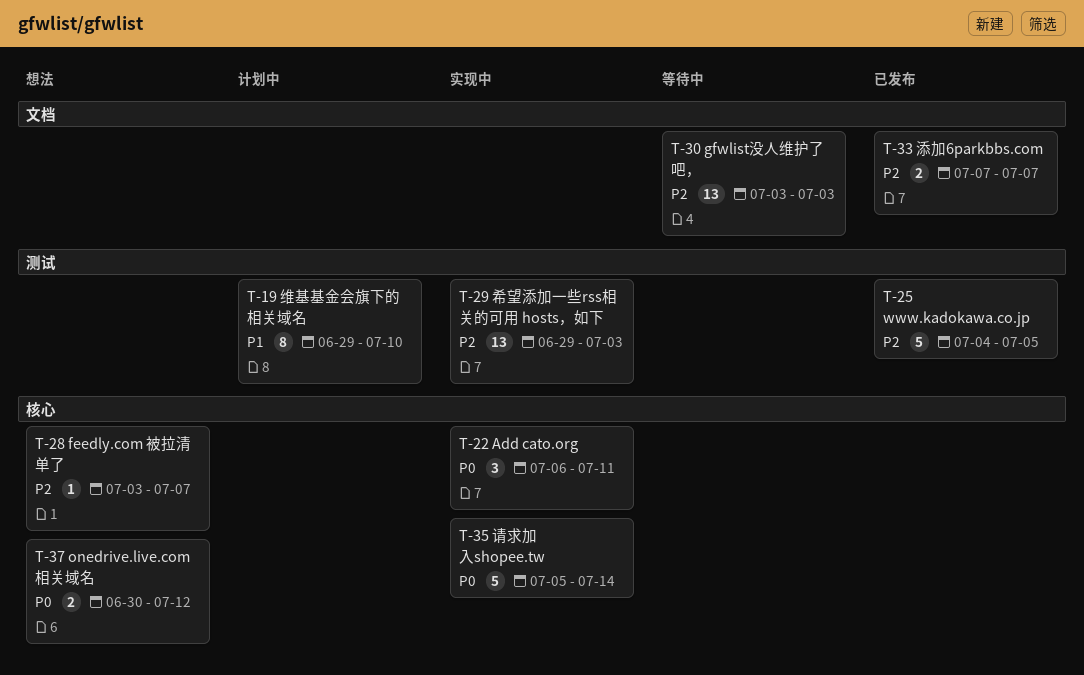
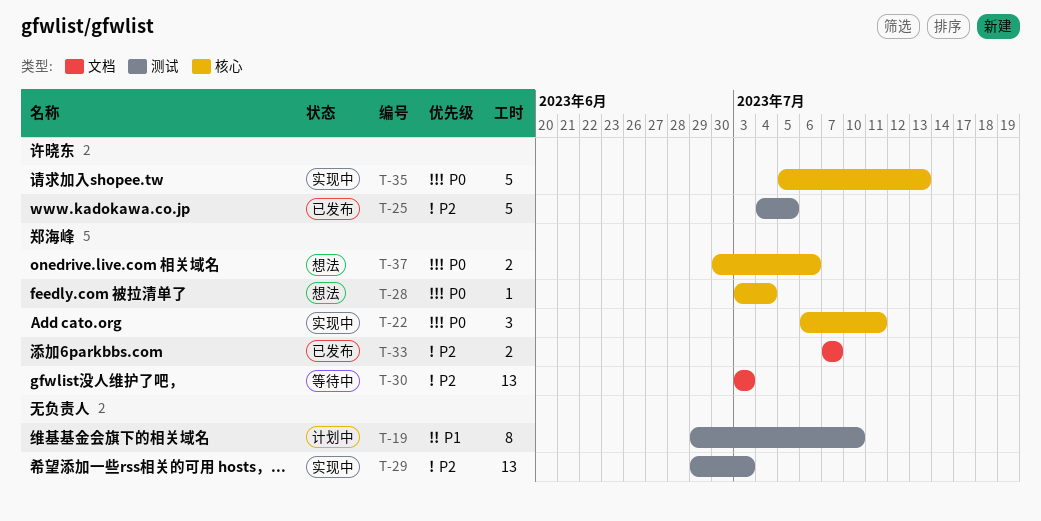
T-28, priority: P2 -> P0
T-28, due: Jul 7 -> Jul 4
T-35, due: Jul 14 -> Jul 13
T-37, due: Jul 12 -> Jul 6

